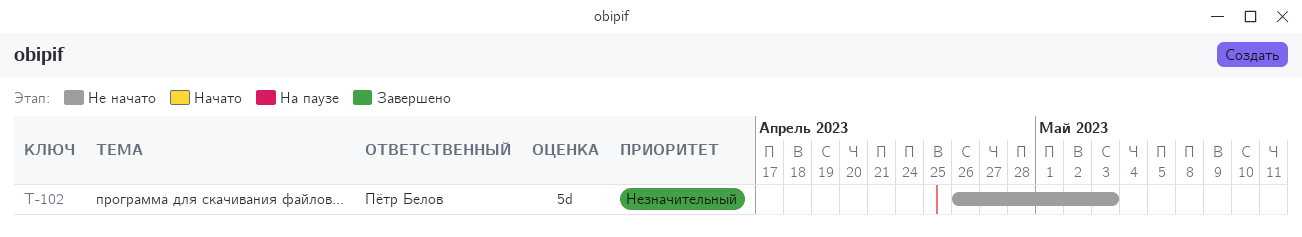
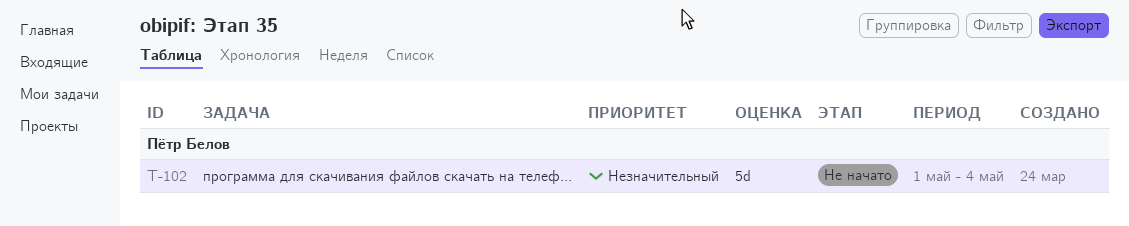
T-102, start: Apr 26 -> May 1
T-102, due: May 3 -> May 4

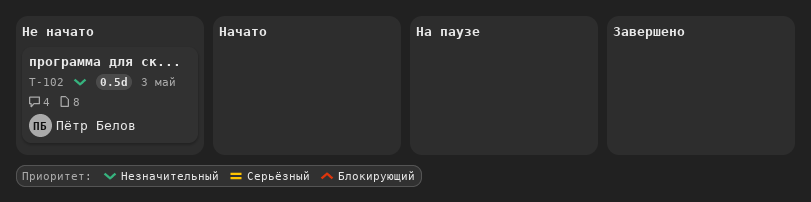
T-102, estimate: 5d -> 0.5d
T-102, due: May 4 -> May 3

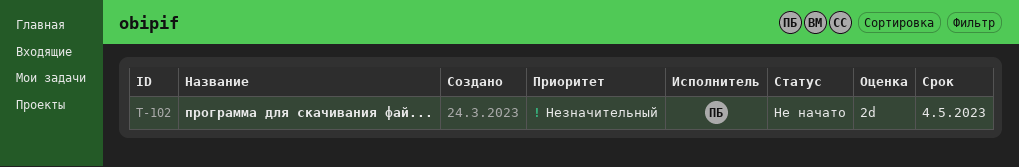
T-102, estimate: 0.5d -> 2d
T-102, due: May 3 -> May 4

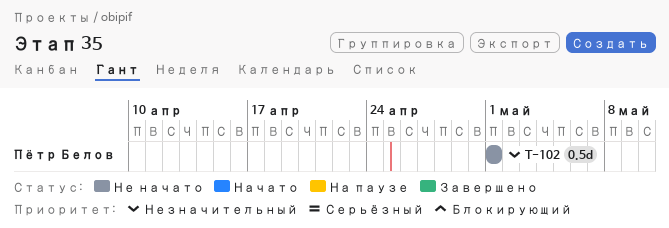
T-102, estimate: 2d -> 0.5d
T-102, due: May 4 -> May 1

